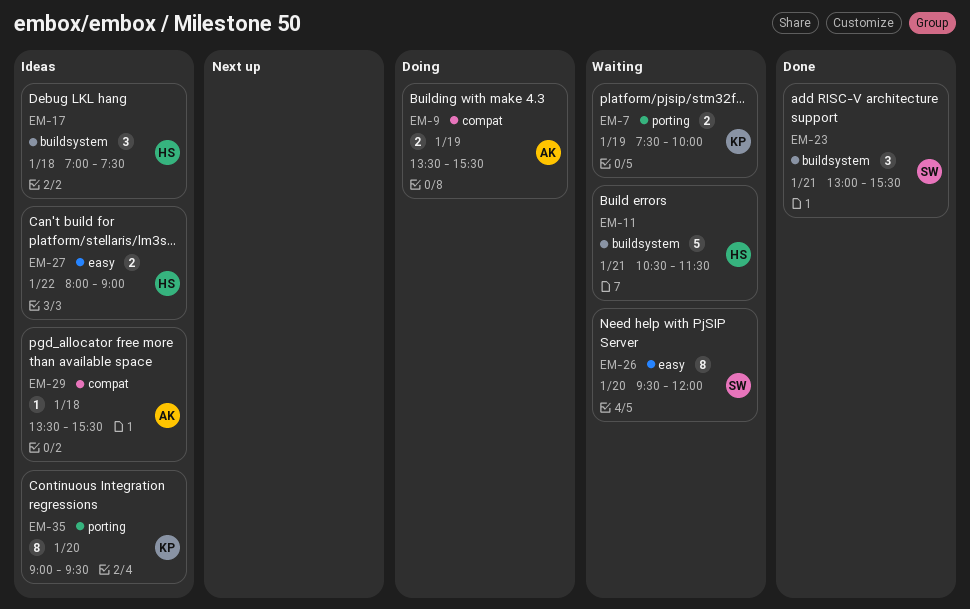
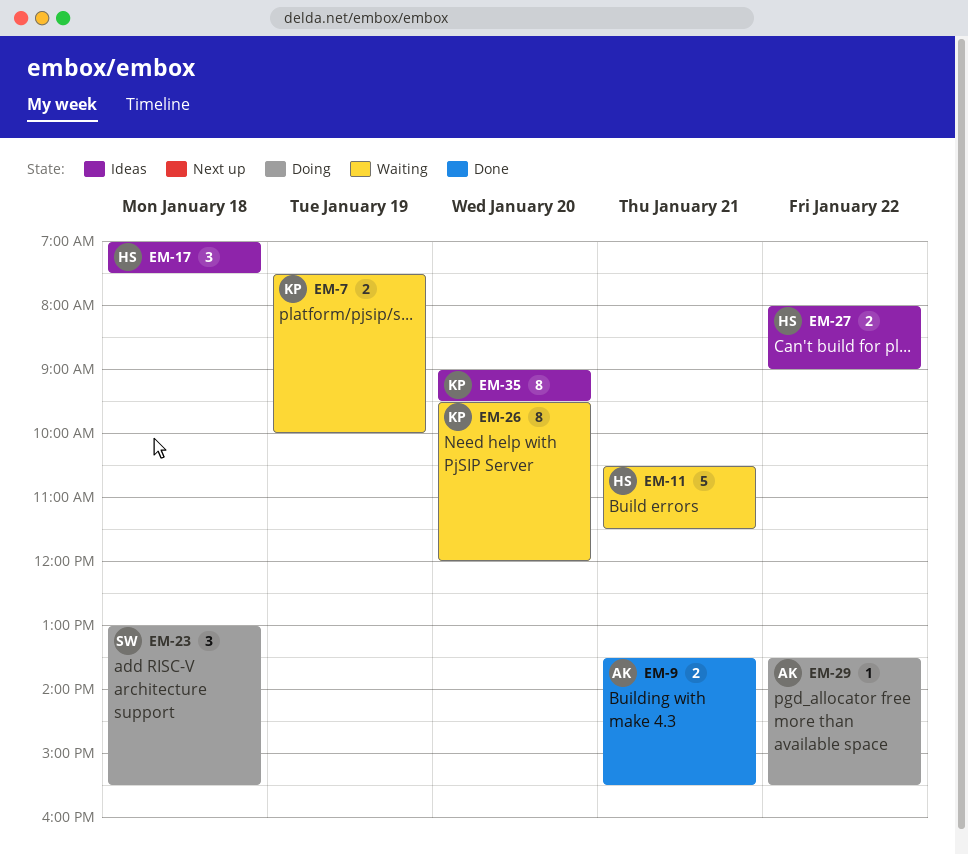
EM-9, status: Doing -> Done
EM-9, day: Jan 19 -> Jan 21
EM-23, status: Done -> Doing
EM-23, day: Jan 21 -> Jan 18
EM-26, owner: SW -> KP
EM-29, status: Ideas -> Doing
EM-29, day: Jan 18 -> Jan 22

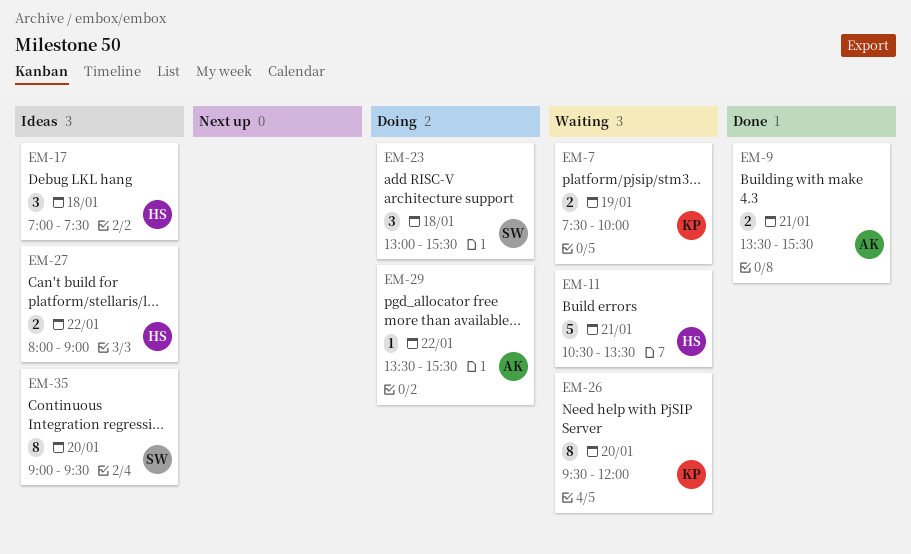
EM-11, ends: 11:30 -> 13:30
EM-35, owner: KP -> SW

